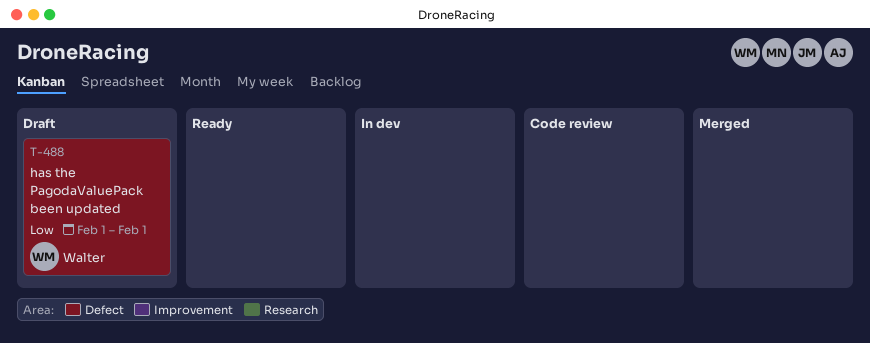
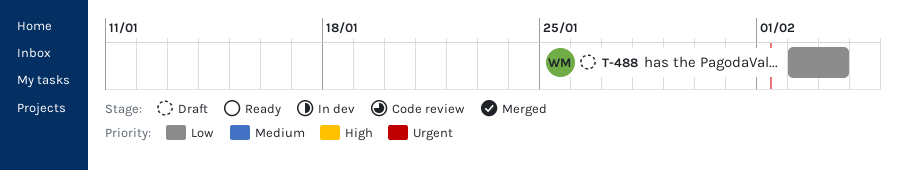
T-488, start: Feb 1 -> Feb 2
T-488, due: Feb 1 -> Feb 3

